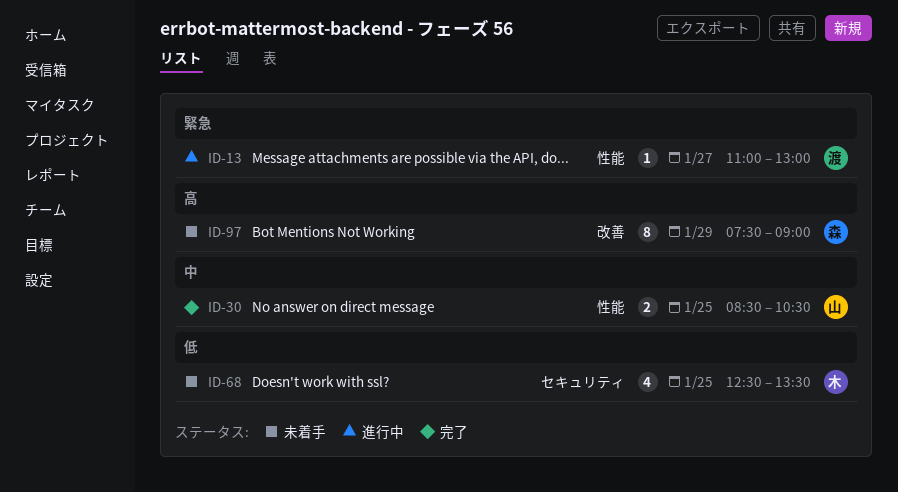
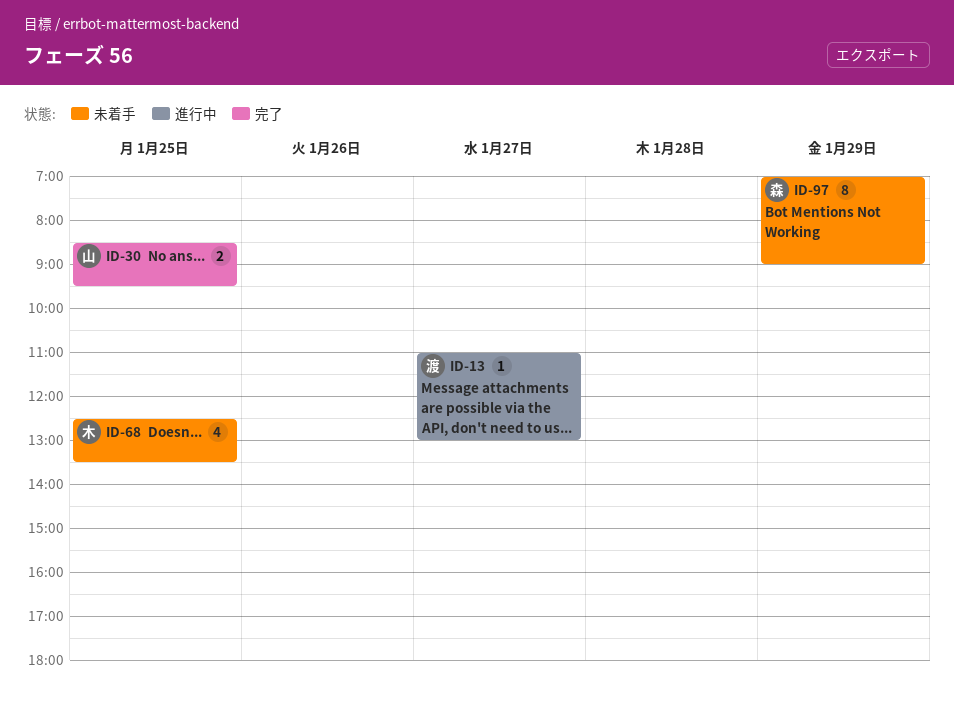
ID-30, ends: 10:30 -> 09:30
ID-97, begins: 07:30 -> 07:00

